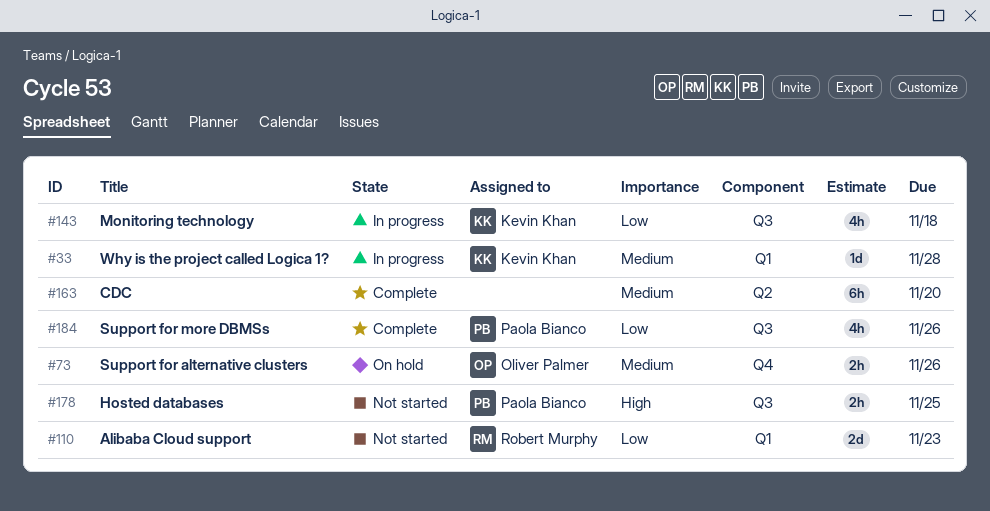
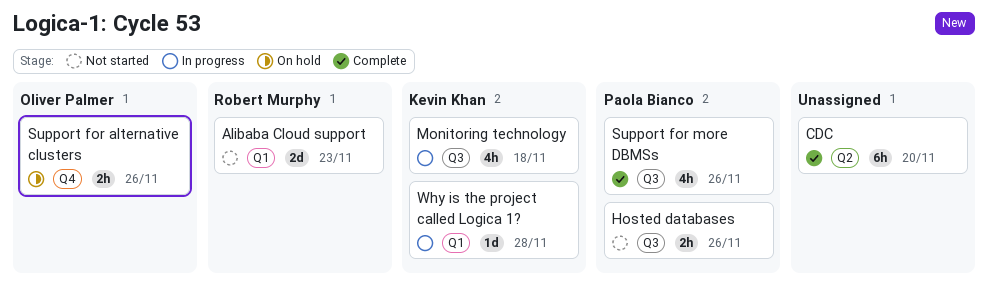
Hosted databases, due: Nov 25 -> Nov 26

